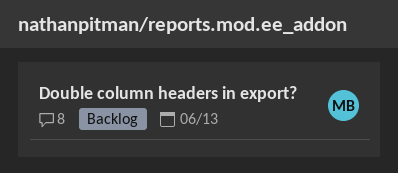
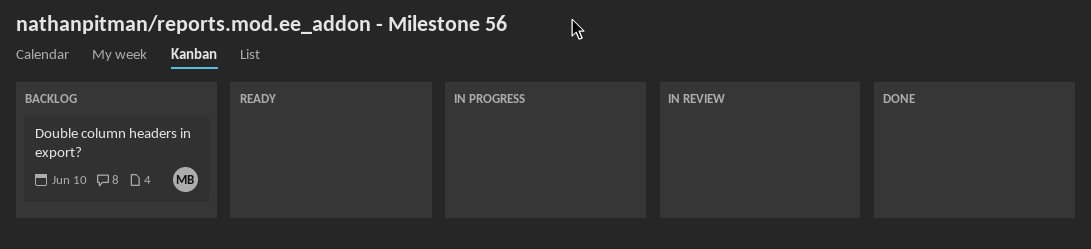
Double column headers in export?, due: Jun 13 -> Jun 10

